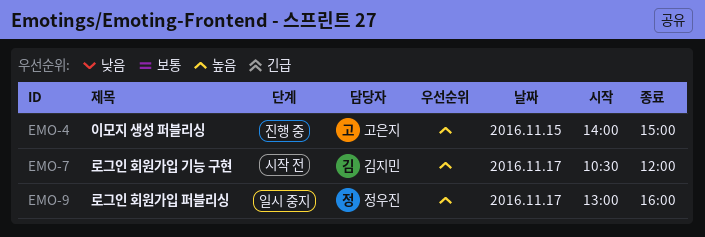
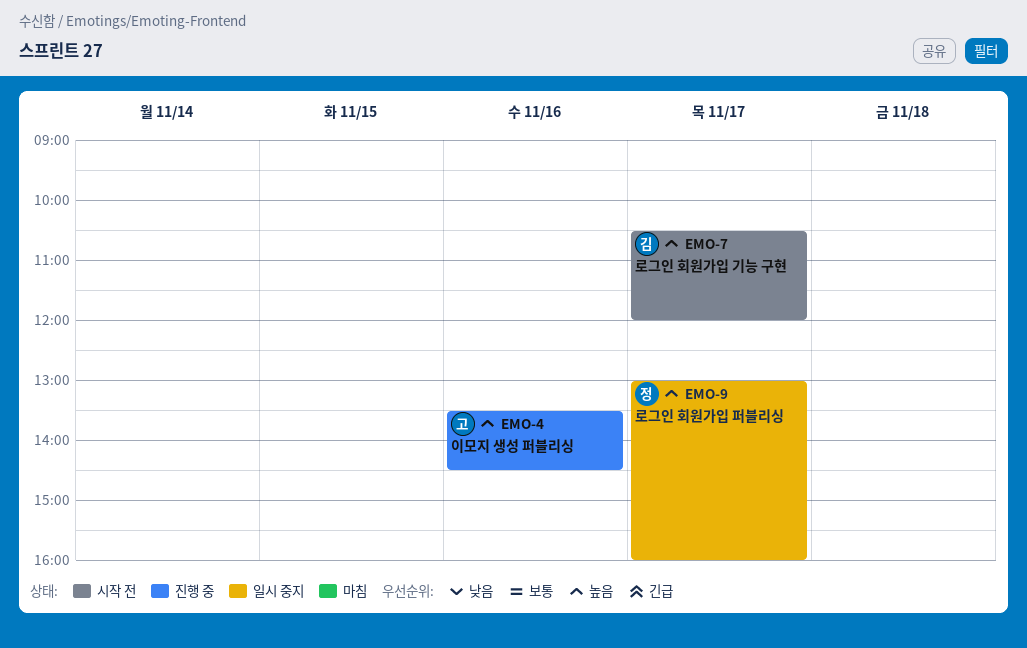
EMO-4, day: Nov 15 -> Nov 16
EMO-4, begins: 14:00 -> 13:30
EMO-4, ends: 15:00 -> 14:30

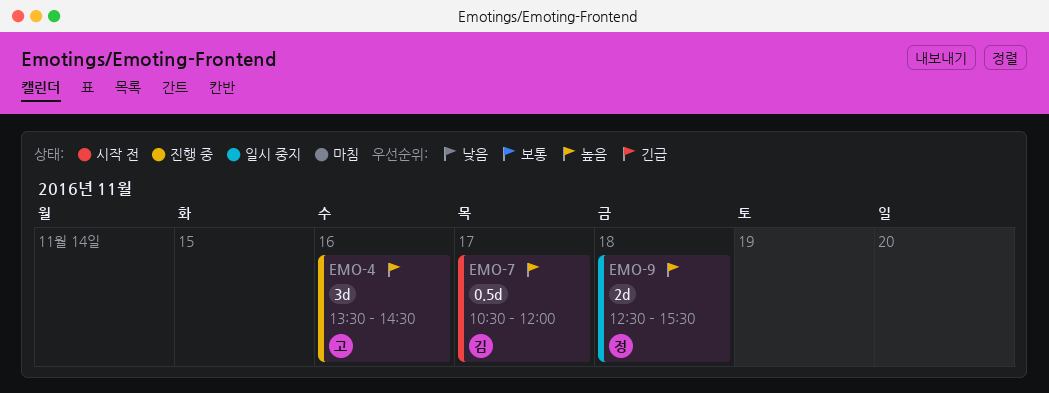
EMO-9, day: Nov 17 -> Nov 18
EMO-9, begins: 13:00 -> 12:30
EMO-9, ends: 16:00 -> 15:30

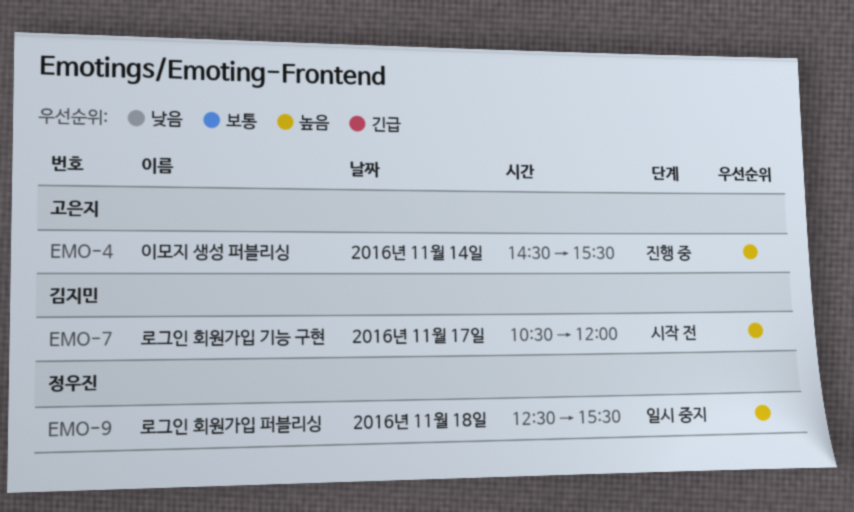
EMO-4, day: Nov 16 -> Nov 14
EMO-4, begins: 13:30 -> 14:30
EMO-4, ends: 14:30 -> 15:30

